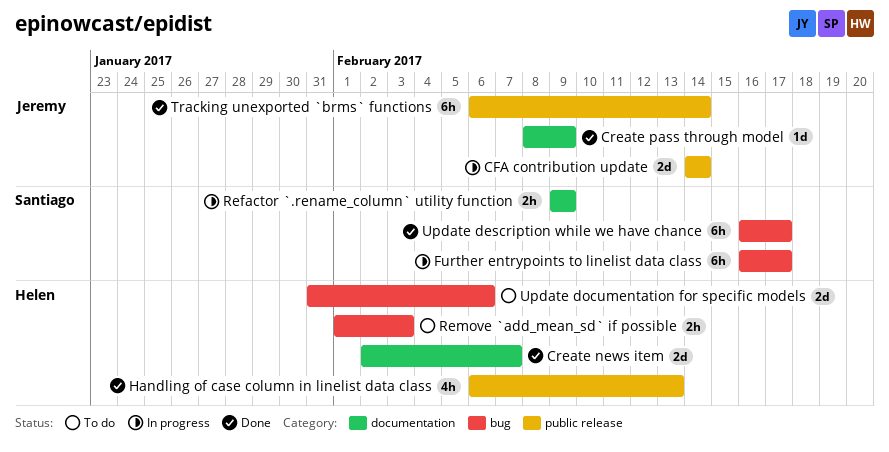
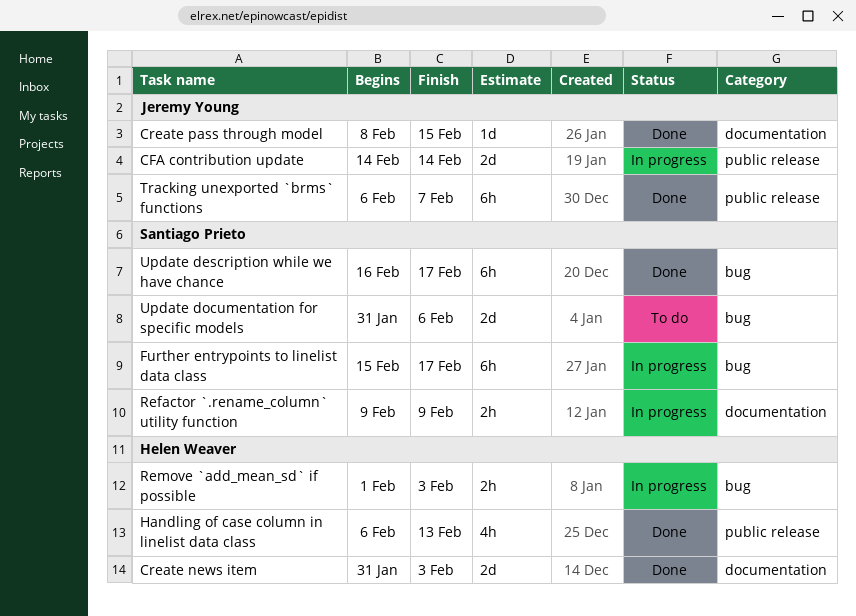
Create news item, start: Feb 2 -> Jan 31
Create news item, due: Feb 7 -> Feb 3
Create pass through model, due: Feb 9 -> Feb 15
Further entrypoints to linelist data class, start: Feb 16 -> Feb 15
Remove `add_mean_sd` if possible, status: To do -> In progress
Tracking unexported `brms` functions, due: Feb 14 -> Feb 7
Update documentation for specific models, owner: Helen Weaver -> Santiago Prieto

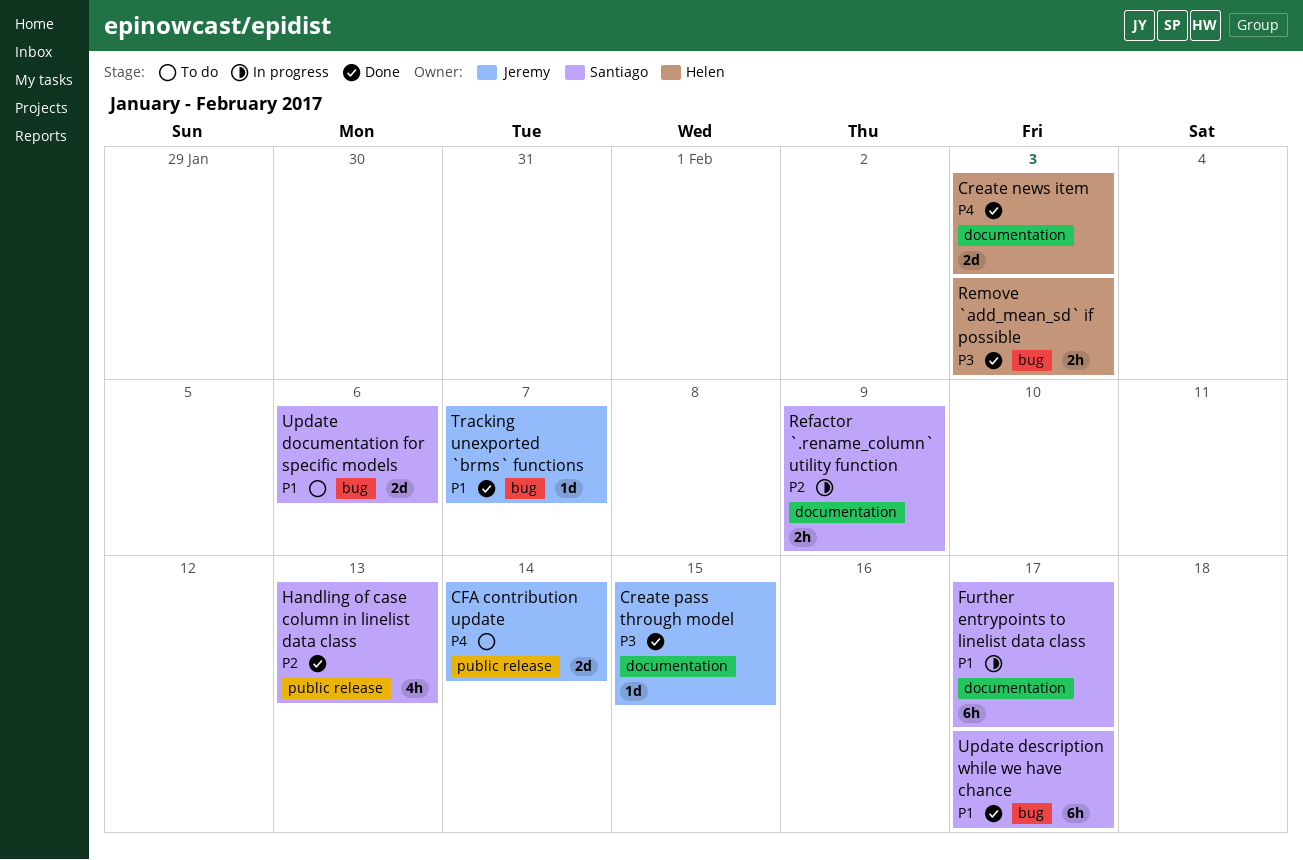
CFA contribution update, status: In progress -> To do
Further entrypoints to linelist data class, label: bug -> documentation
Handling of case column in linelist data class, owner: Helen Weaver -> Santiago Prieto
Remove `add_mean_sd` if possible, status: In progress -> Done
Tracking unexported `brms` functions, label: public release -> bug
Tracking unexported `brms` functions, estimate: 6h -> 1d

